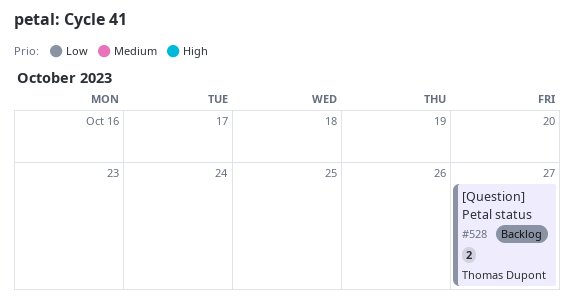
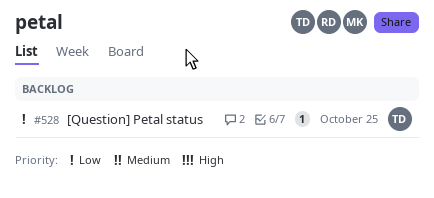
#528, estimate: 2 -> 1
#528, due: Oct 27 -> Oct 25

